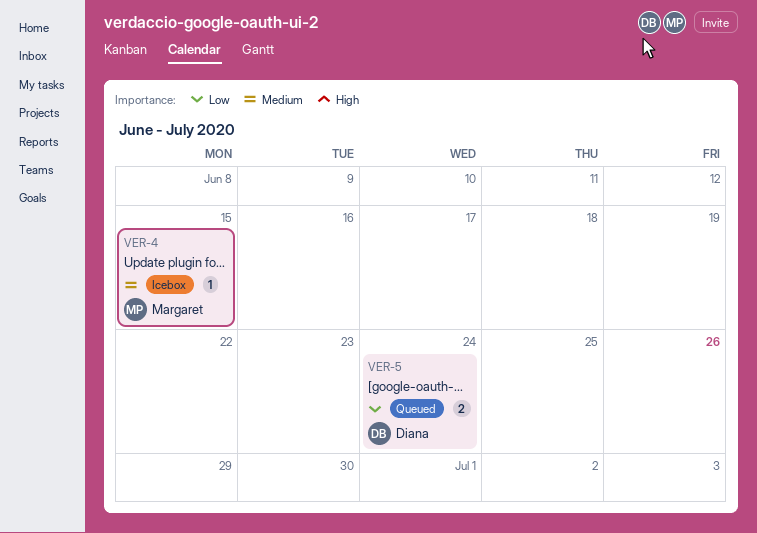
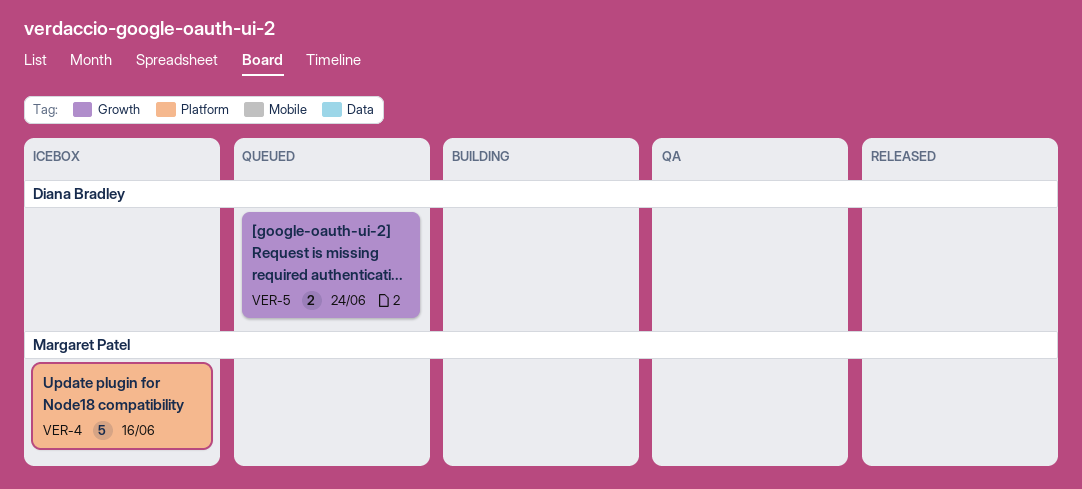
VER-4, estimate: 1 -> 5
VER-4, due: Jun 15 -> Jun 16

